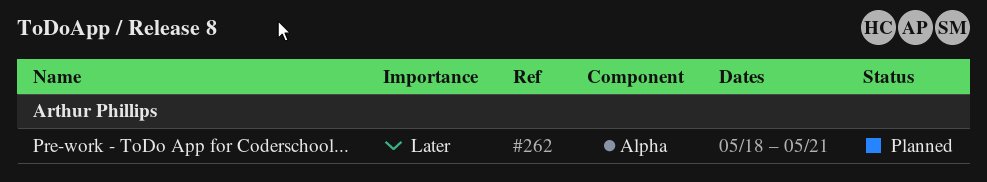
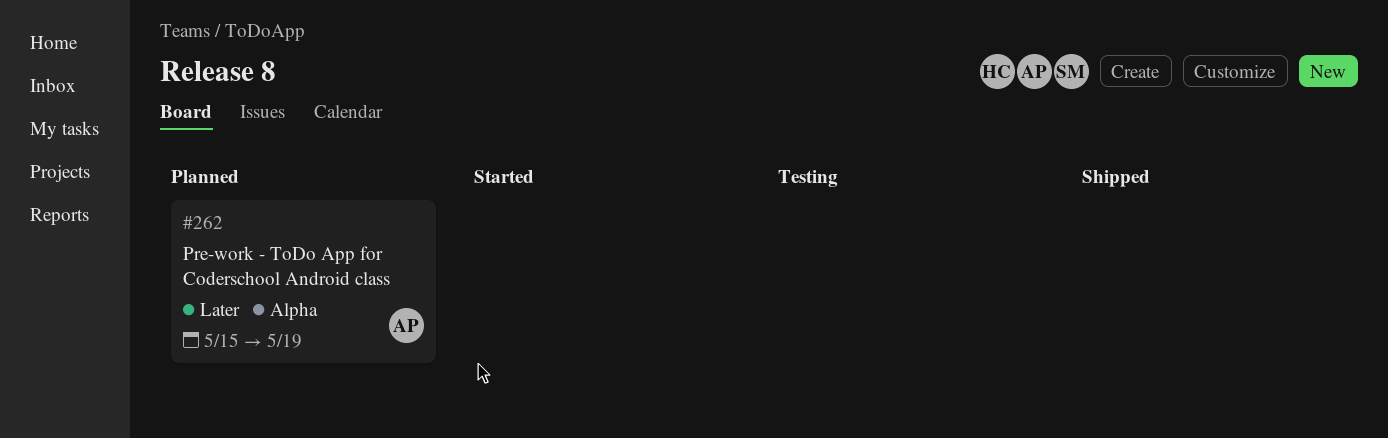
#262, start: May 18 -> May 15
#262, due: May 21 -> May 19

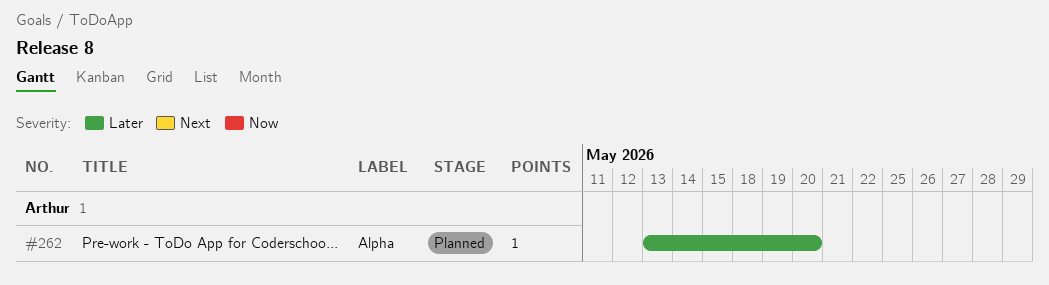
#262, start: May 15 -> May 13
#262, due: May 19 -> May 20

